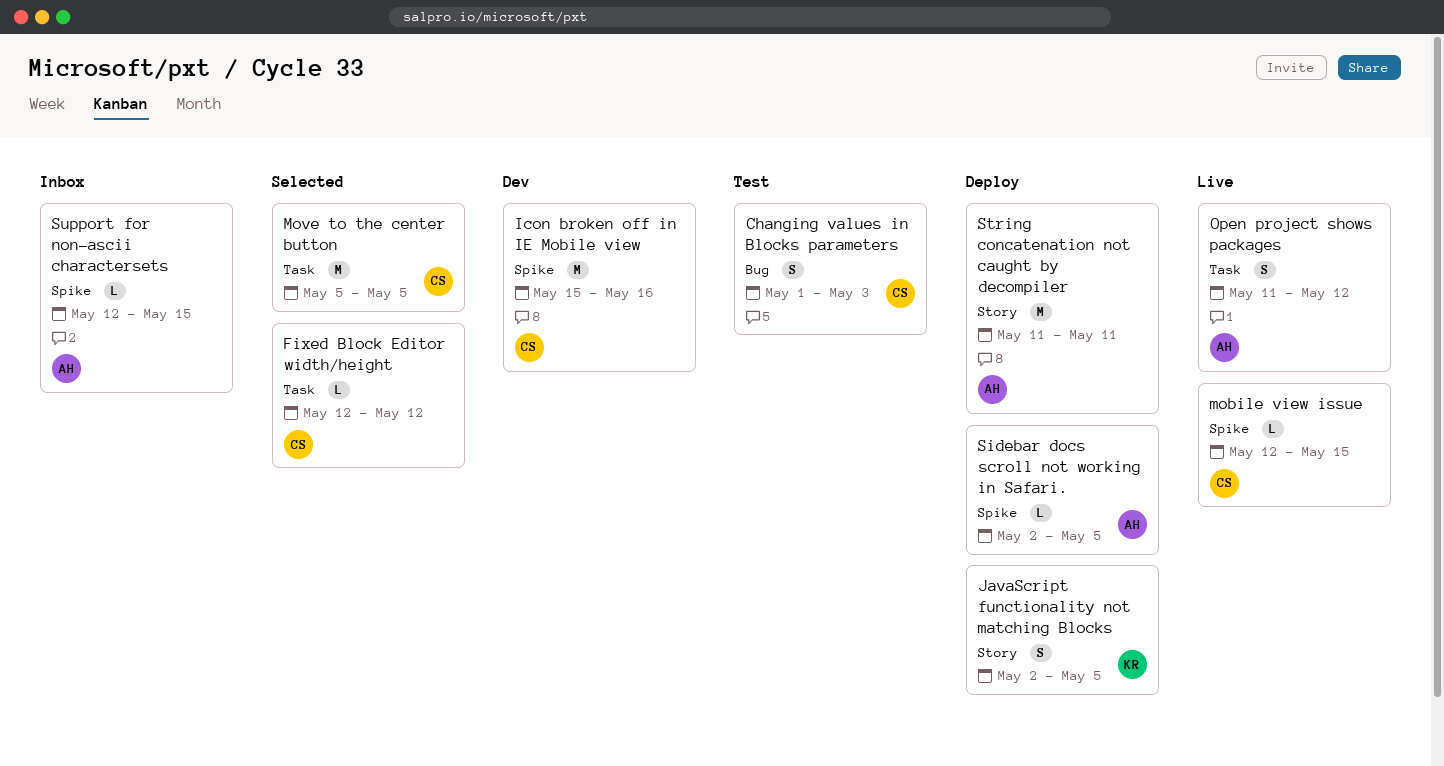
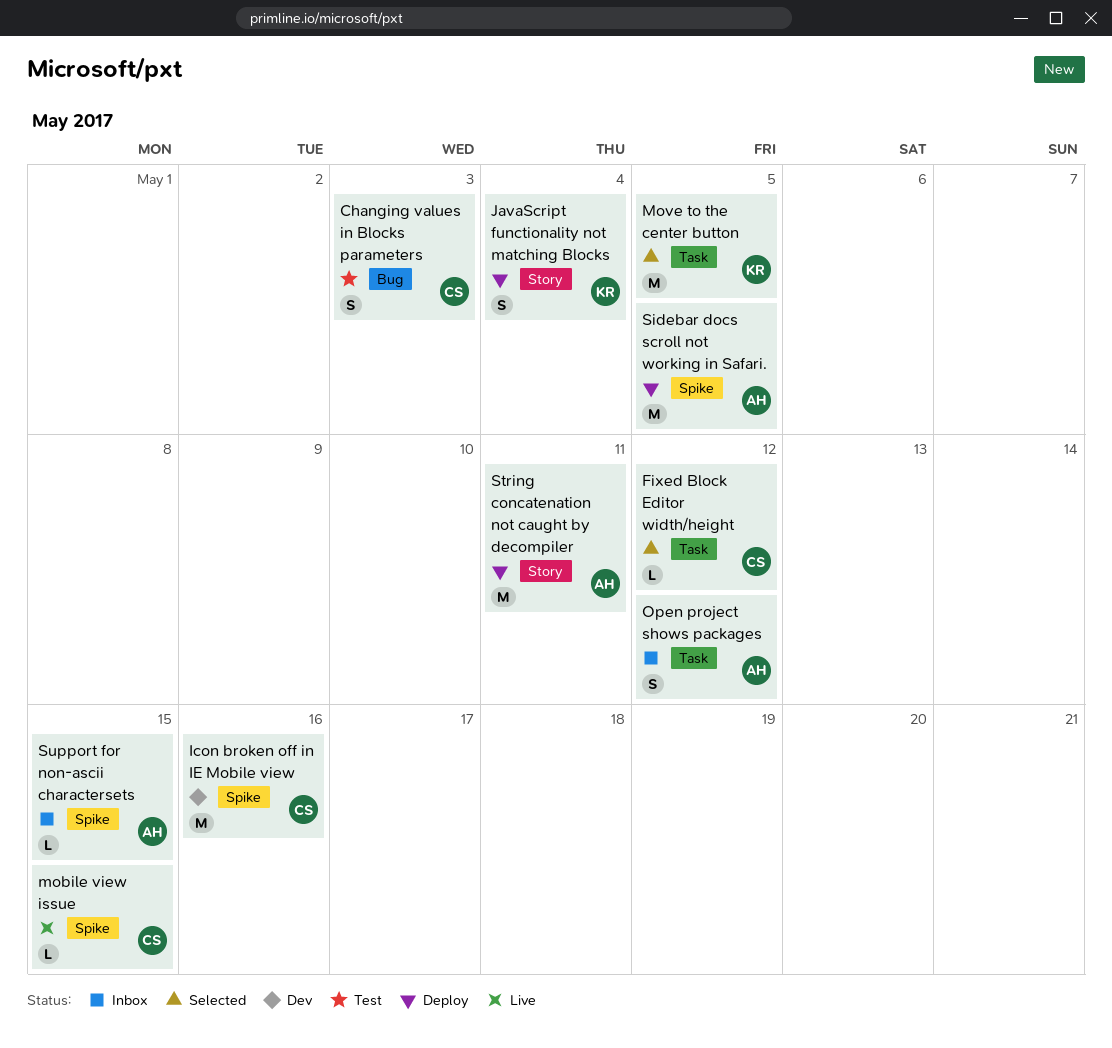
JavaScript functionality not matching Blocks, due: May 5 -> May 4
Move to the center button, owner: CS -> KR
Open project shows packages, status: Live -> Inbox
Sidebar docs scroll not working in Safari., estimate: L -> M

